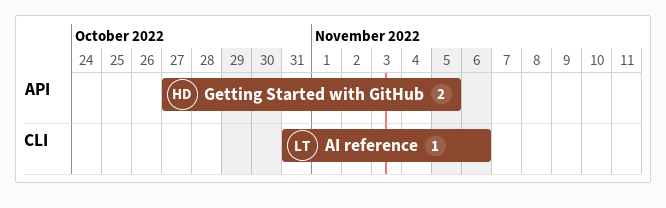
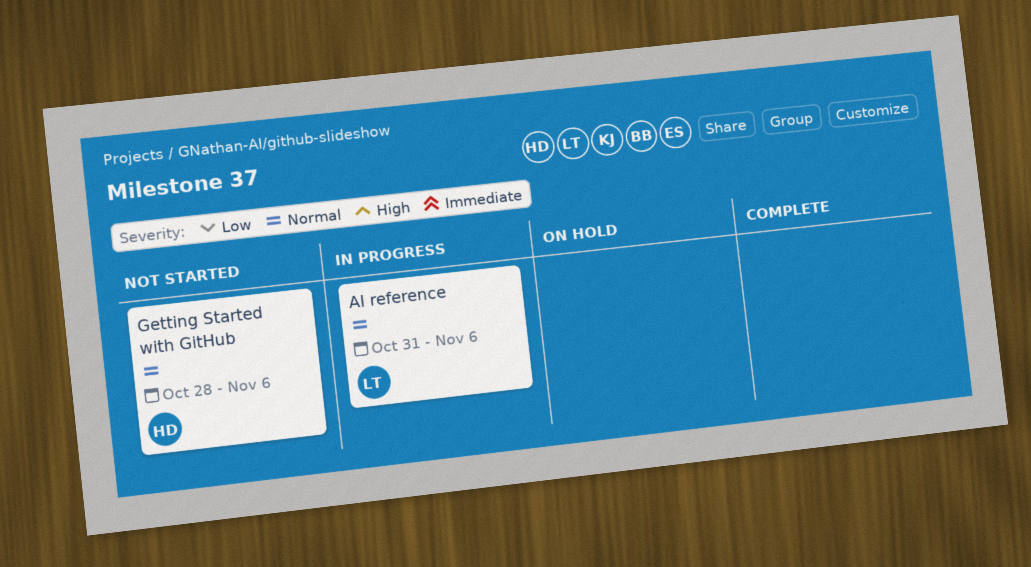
Getting Started with GitHub, start: Oct 27 -> Oct 28
Getting Started with GitHub, due: Nov 5 -> Nov 6

